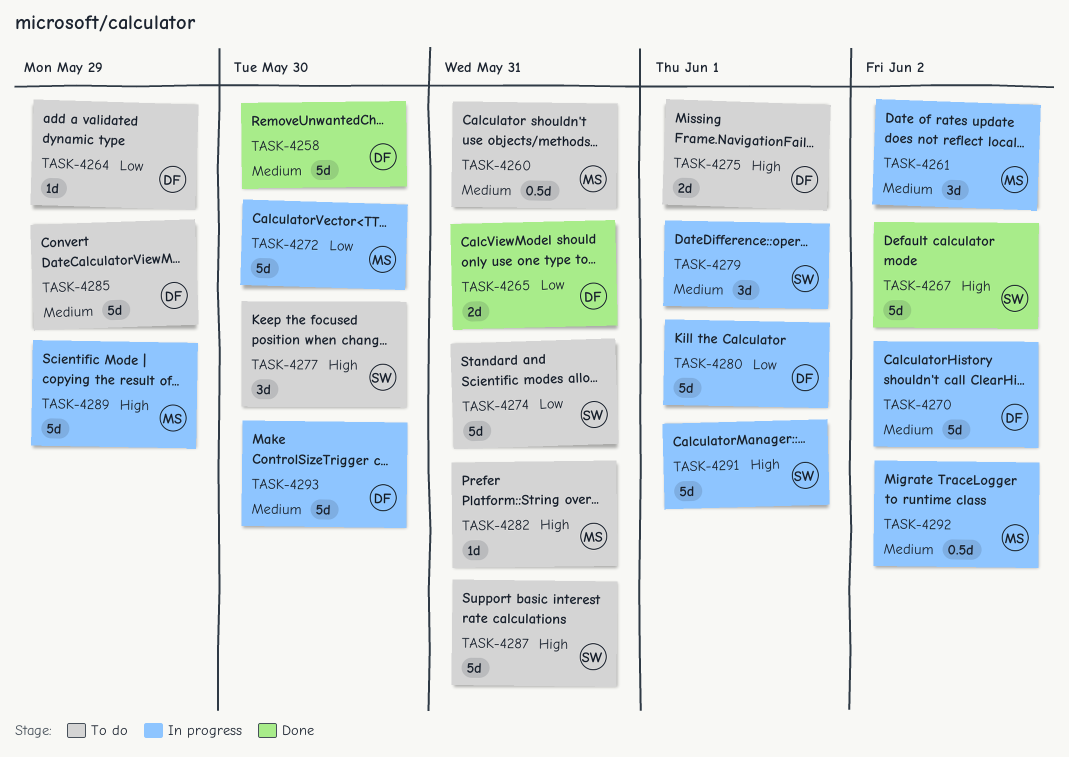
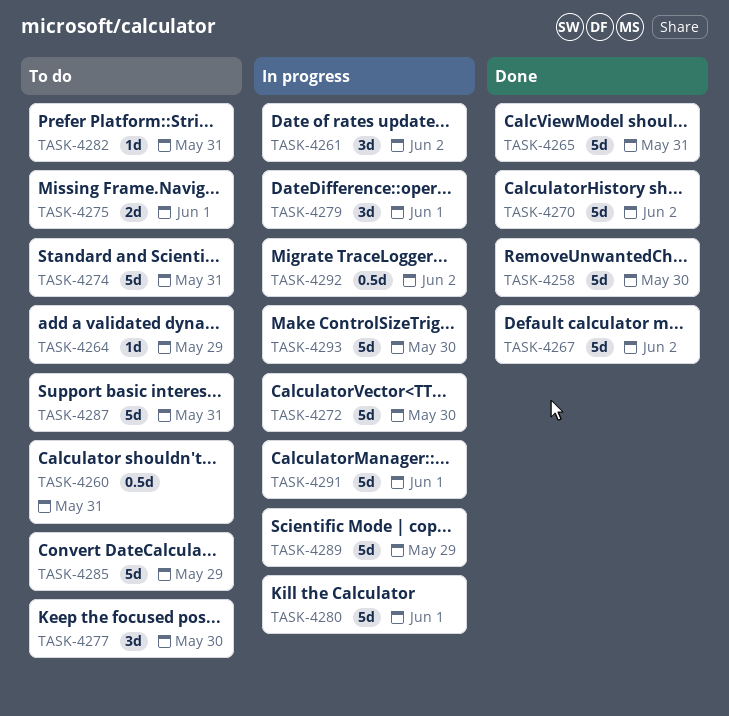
TASK-4265, estimate: 2d -> 5d
TASK-4270, status: In progress -> Done

